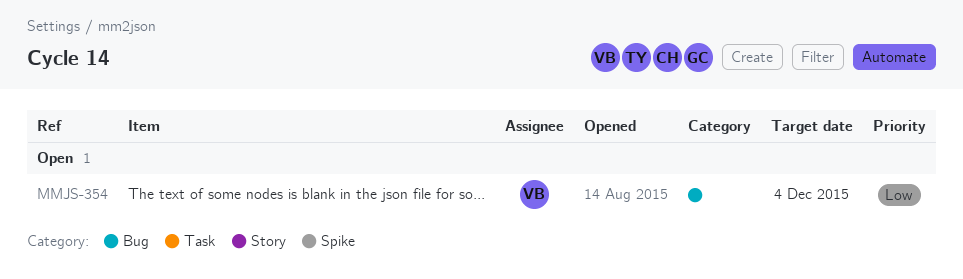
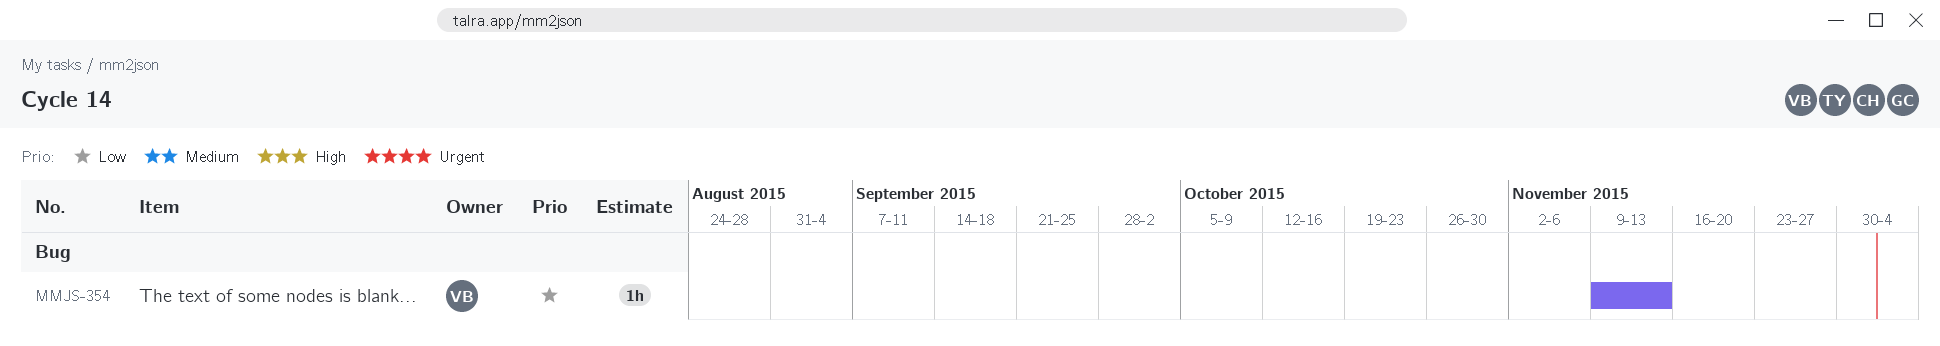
MMJS-354, due: Dec 4 -> Nov 13

